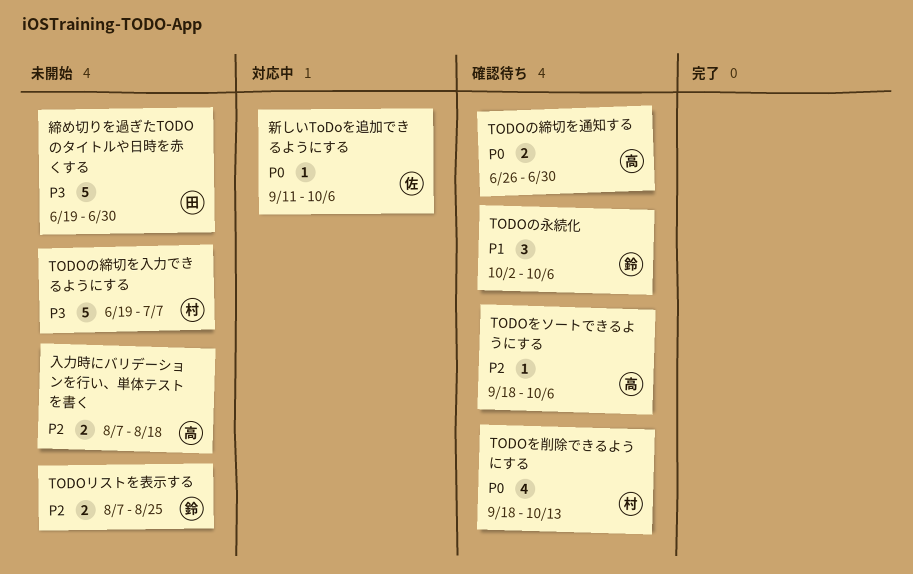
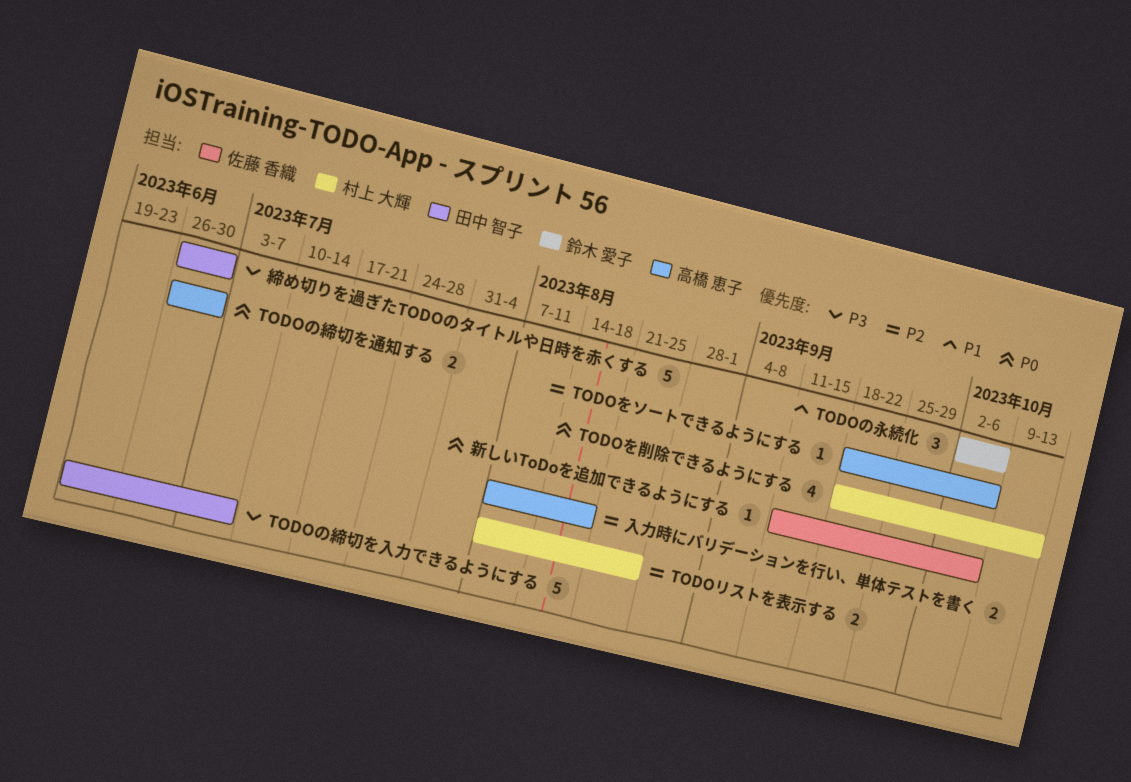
TODOの締切を入力できるようにする, owner: 村上 大輝 -> 田中 智子
TODOリストを表示する, owner: 鈴木 愛子 -> 村上 大輝
締め切りを過ぎたTODOのタイトルや日時を赤くする, start: Jun 19 -> Jun 26

